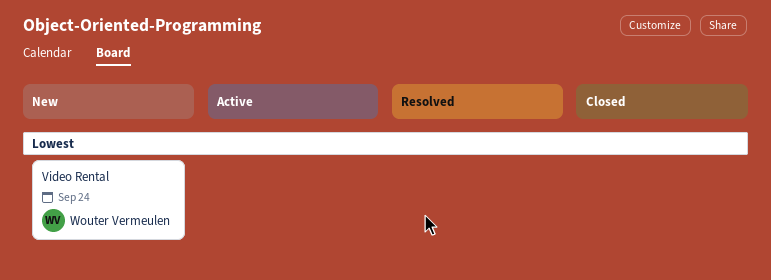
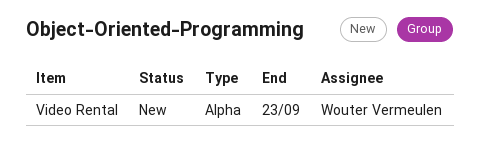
Video Rental, due: Sep 24 -> Sep 23

